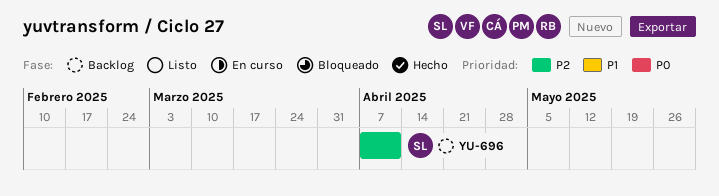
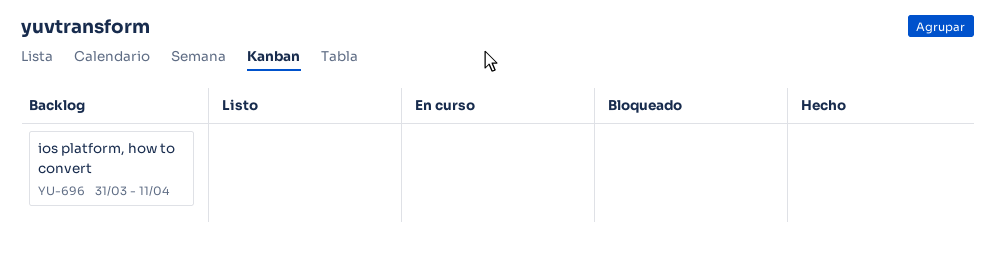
YU-696, start: Apr 7 -> Mar 31

